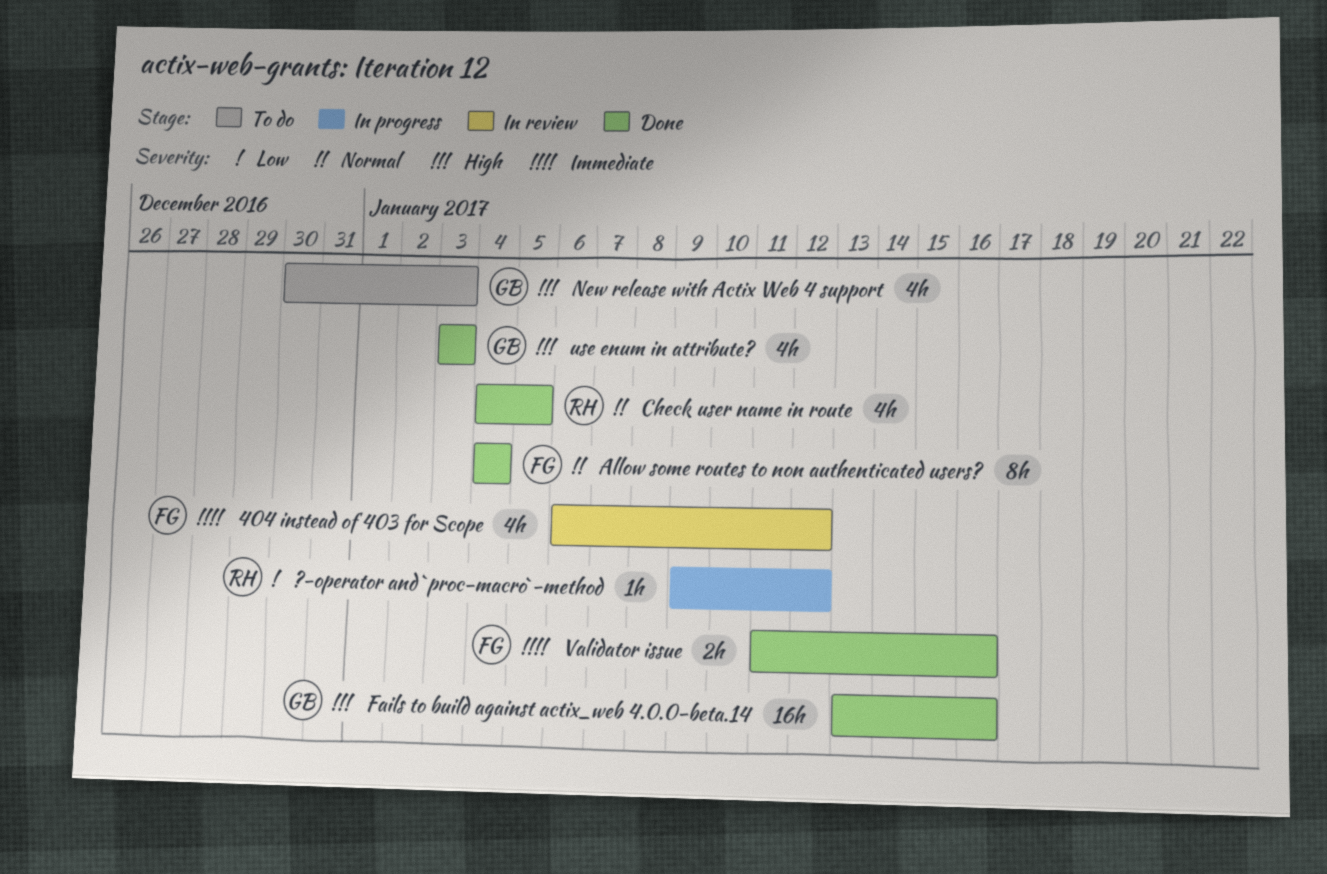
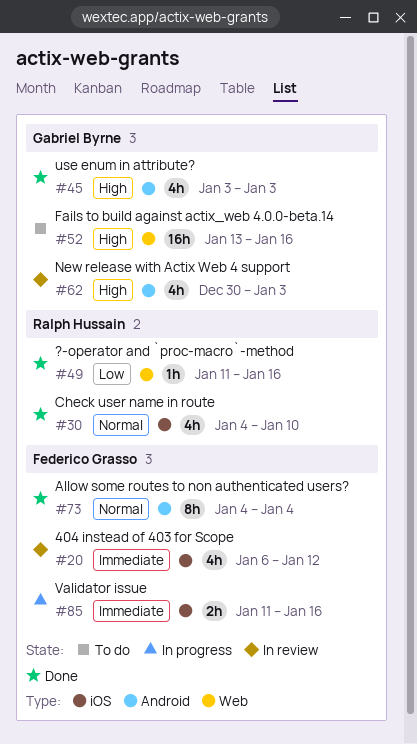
?-operator and `proc-macro`-method, status: In progress -> Done
?-operator and `proc-macro`-method, start: Jan 9 -> Jan 11
?-operator and `proc-macro`-method, due: Jan 12 -> Jan 16
Check user name in route, due: Jan 5 -> Jan 10
Fails to build against actix_web 4.0.0-beta.14, status: Done -> To do
New release with Actix Web 4 support, status: To do -> In review
Validator issue, status: Done -> In progress

